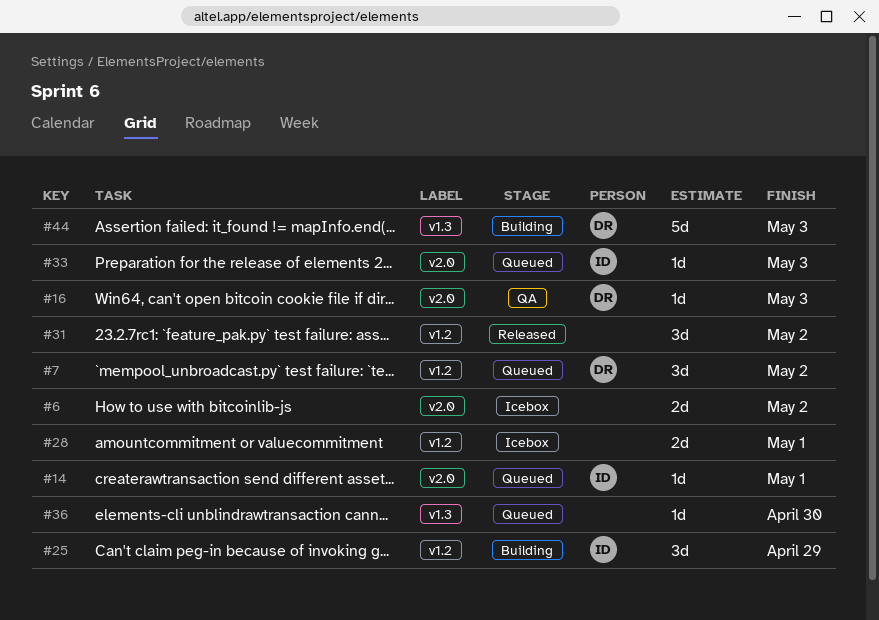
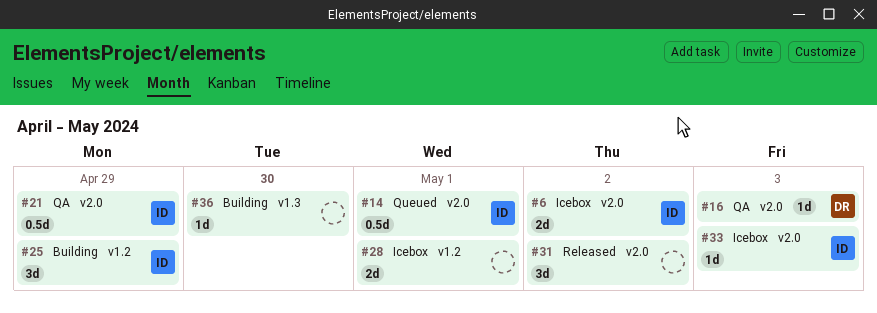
#6, owner: none -> ID
#7: present -> none
#14, estimate: 1d -> 0.5d
#21: none -> present
#31, label: v1.2 -> v2.0
#33, status: Queued -> Icebox
#36, status: Queued -> Building
#44: present -> none

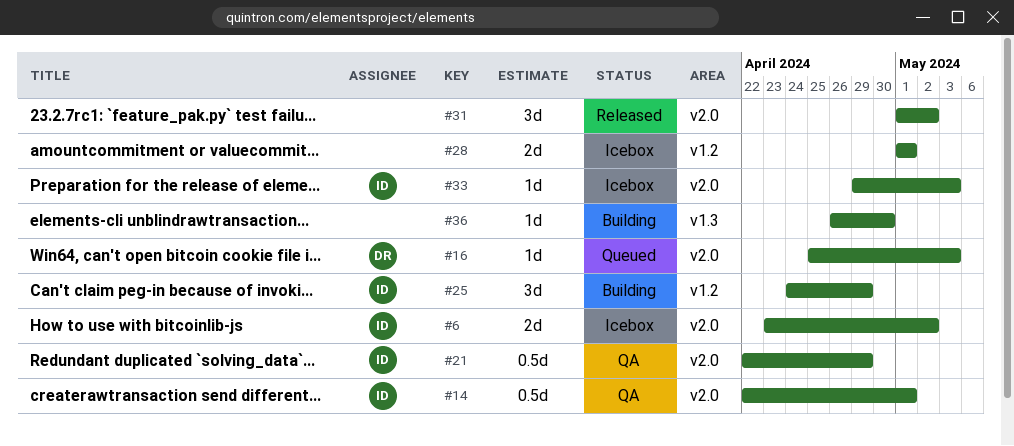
#14, status: Queued -> QA
#16, status: QA -> Queued

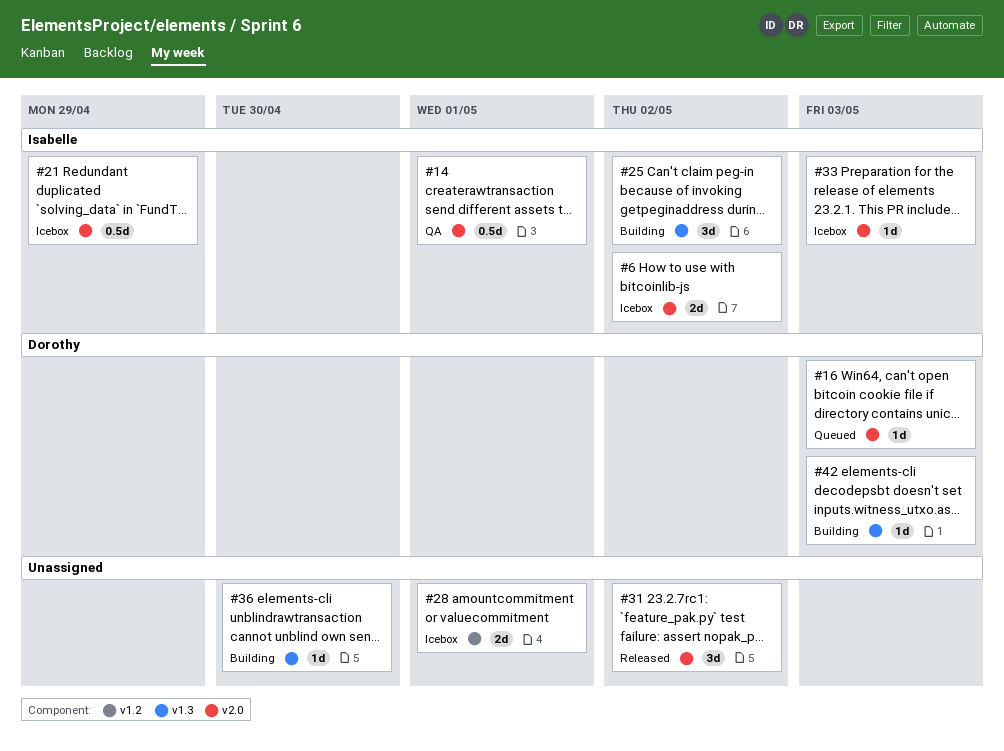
#21, status: QA -> Icebox
#25, label: v1.2 -> v1.3
#25, due: Apr 29 -> May 2
#42: none -> present

